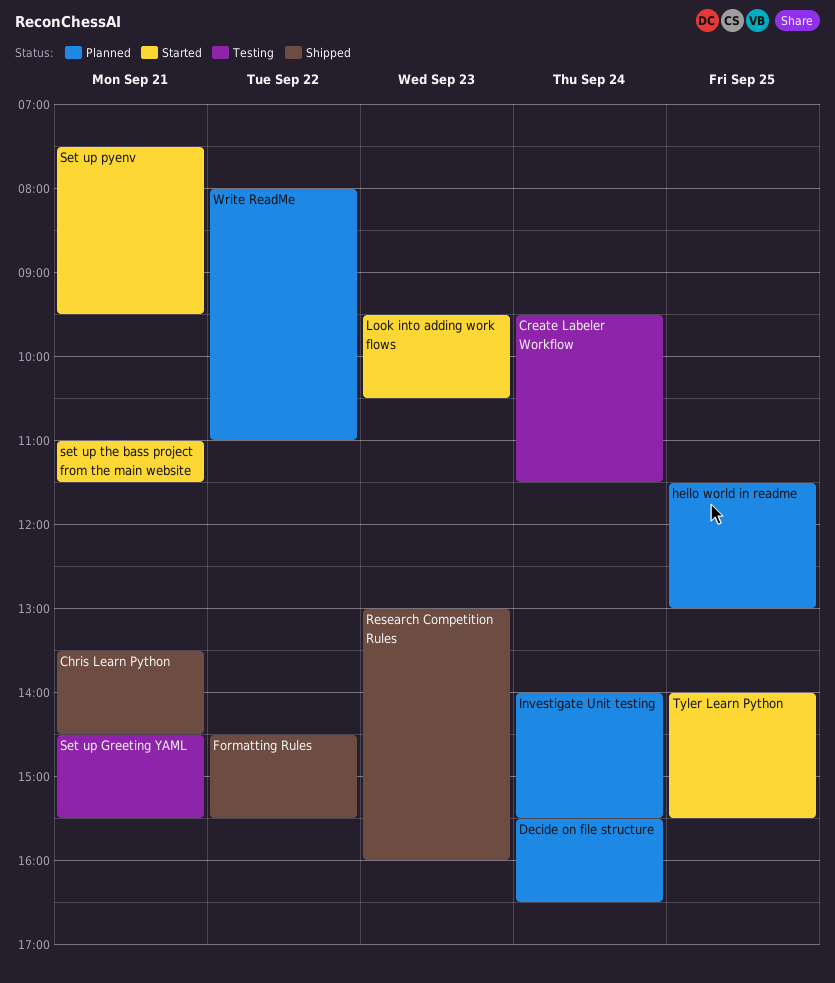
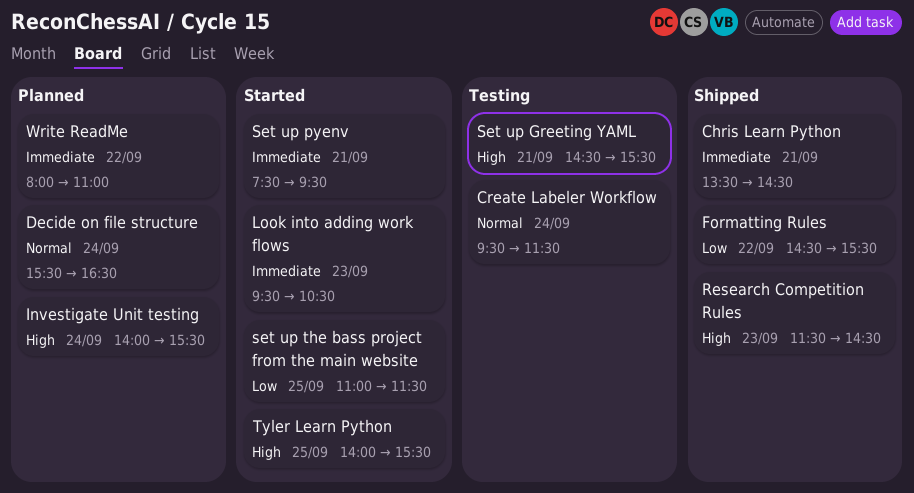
hello world in readme: present -> none
Research Competition Rules, begins: 13:00 -> 11:30
Research Competition Rules, ends: 16:00 -> 14:30
set up the bass project from the main website, day: Sep 21 -> Sep 25

